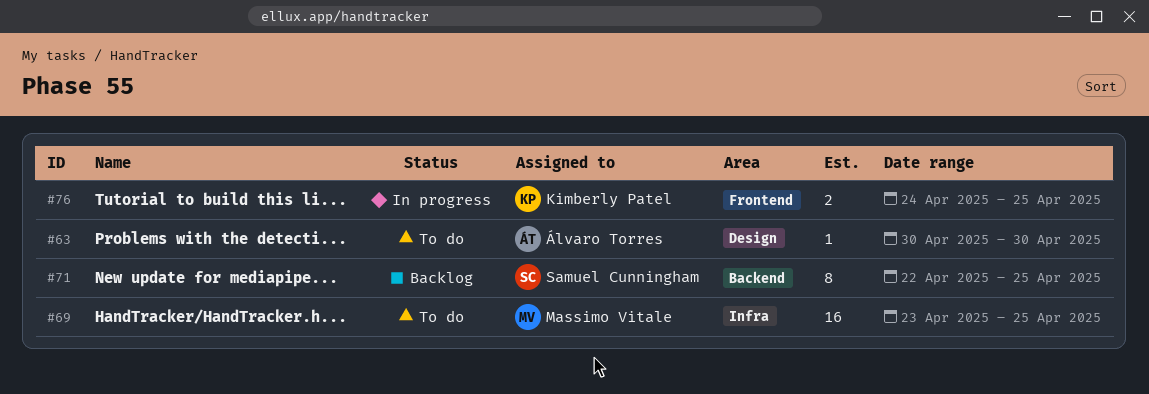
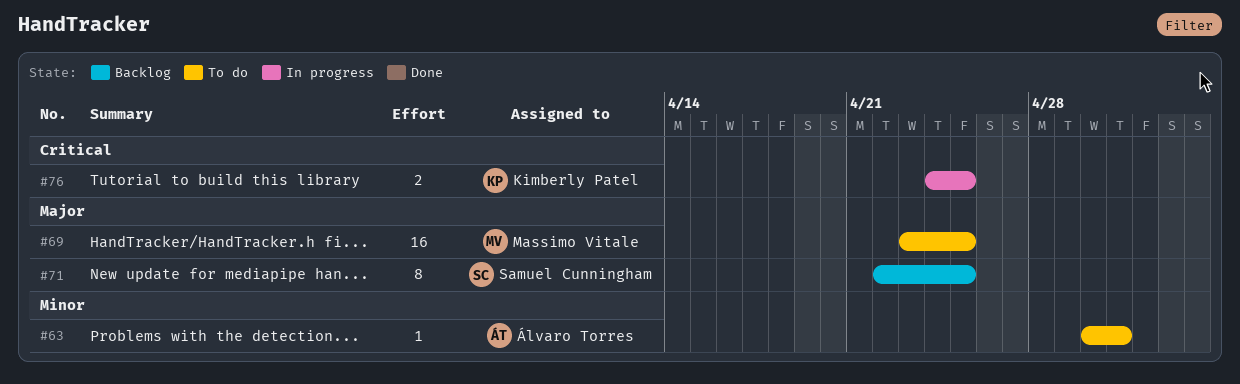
#63, due: Apr 30 -> May 1

